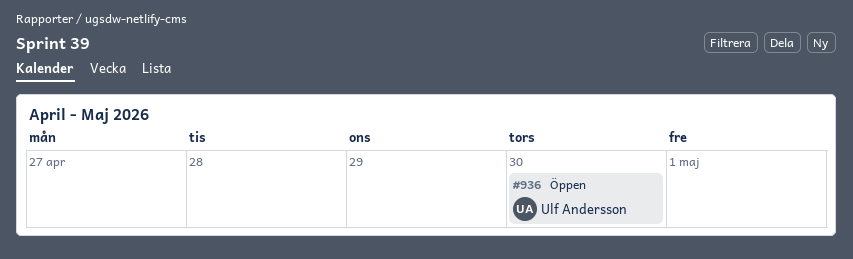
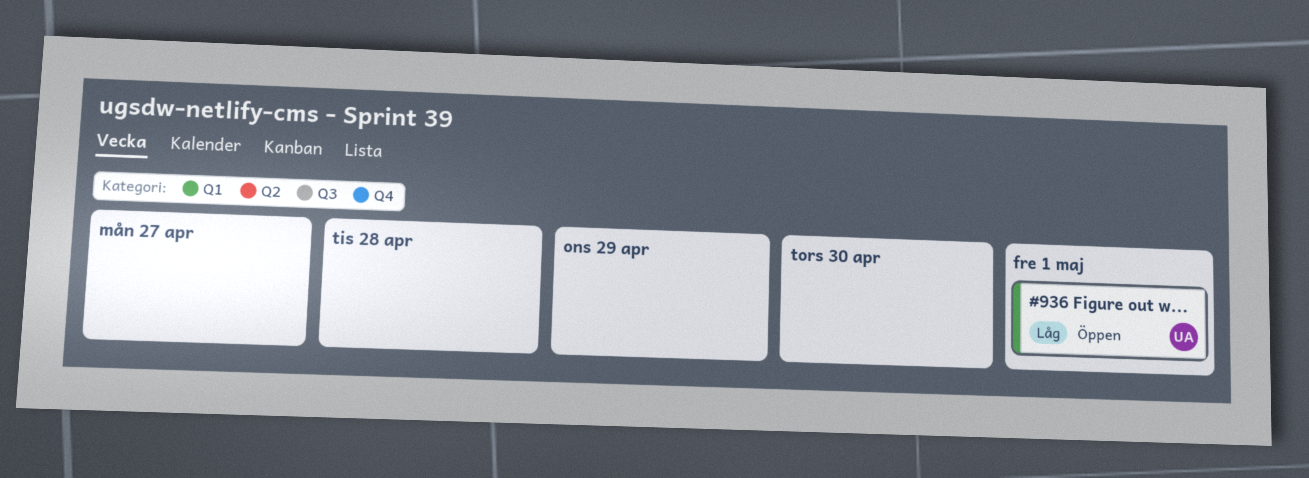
#936, due: Apr 30 -> May 1

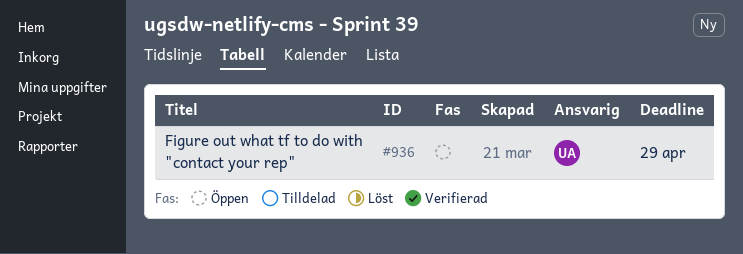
#936, due: May 1 -> Apr 29

